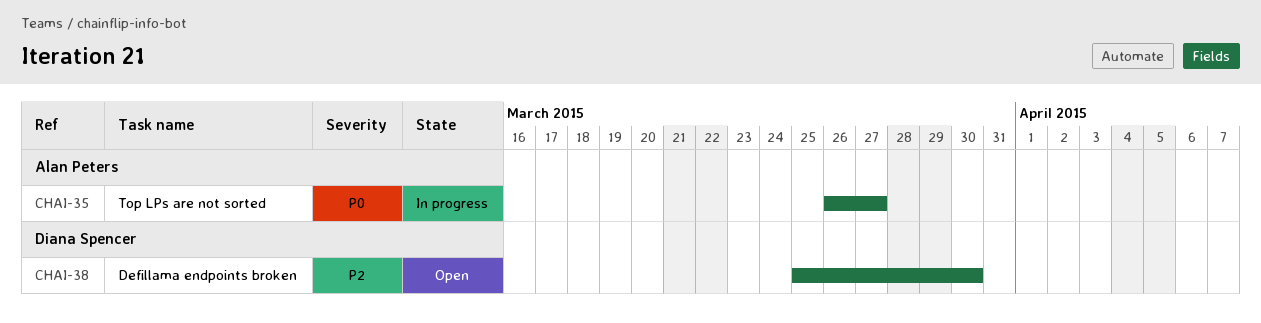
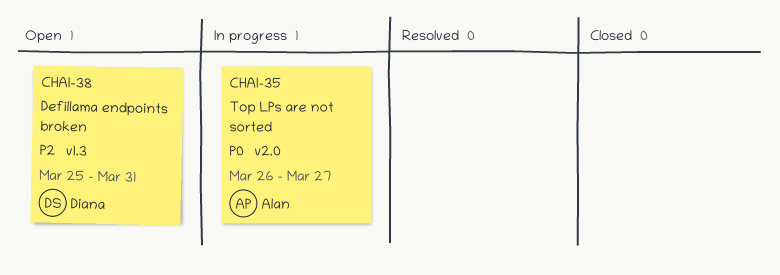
CHAI-38, due: Mar 30 -> Mar 31

